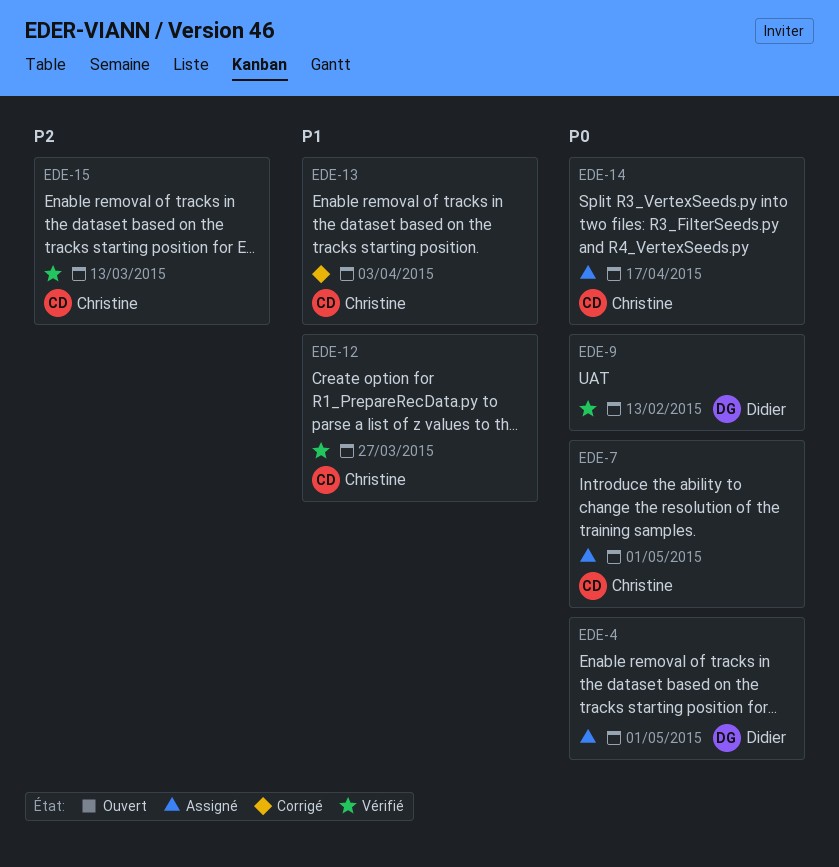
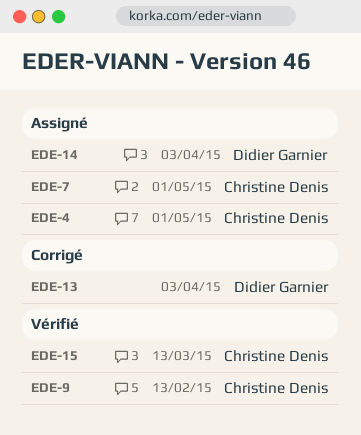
EDE-4, owner: Didier Garnier -> Christine Denis
EDE-9, owner: Didier Garnier -> Christine Denis
EDE-12: present -> none
EDE-13, owner: Christine Denis -> Didier Garnier
EDE-14, owner: Christine Denis -> Didier Garnier
EDE-14, due: Apr 17 -> Apr 3

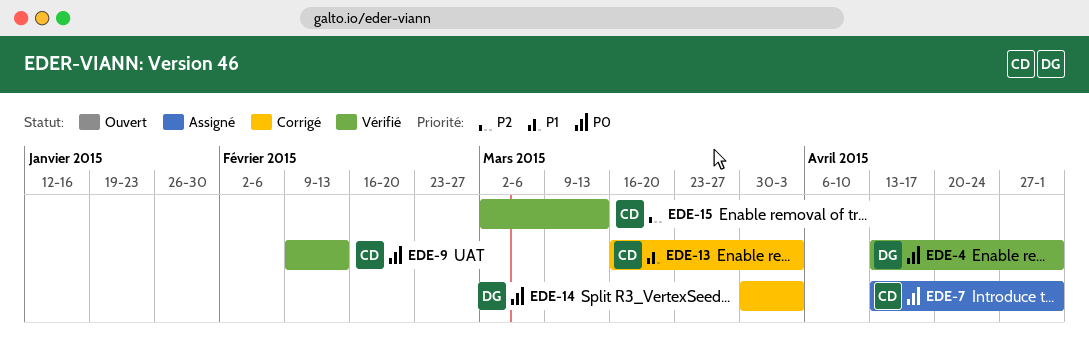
EDE-4, status: Assigné -> Vérifié
EDE-4, owner: Christine Denis -> Didier Garnier
EDE-13, owner: Didier Garnier -> Christine Denis
EDE-14, status: Assigné -> Corrigé

